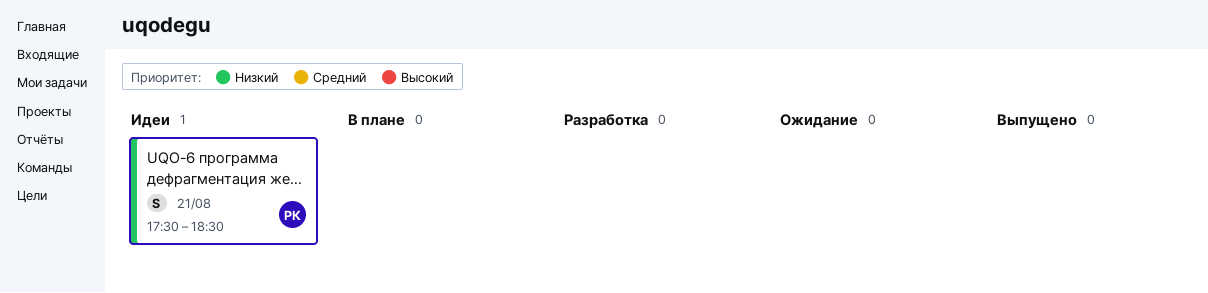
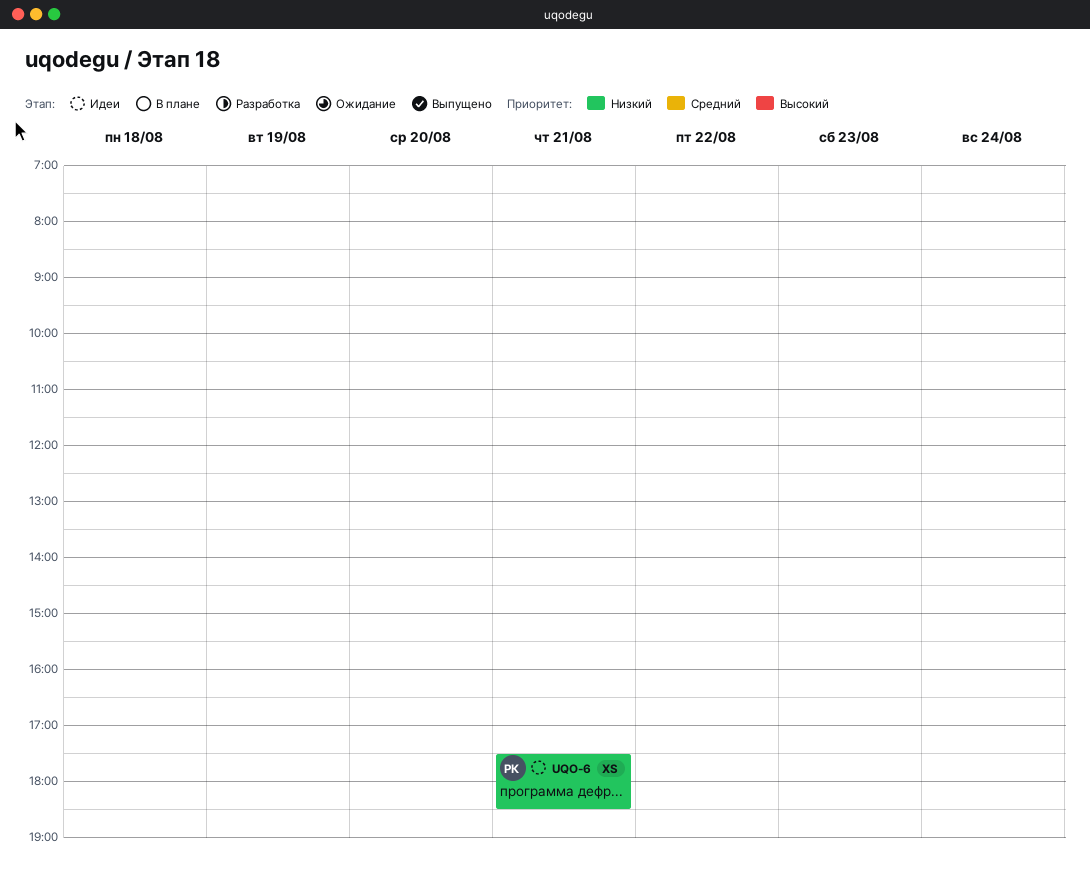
UQO-6, estimate: S -> XS

